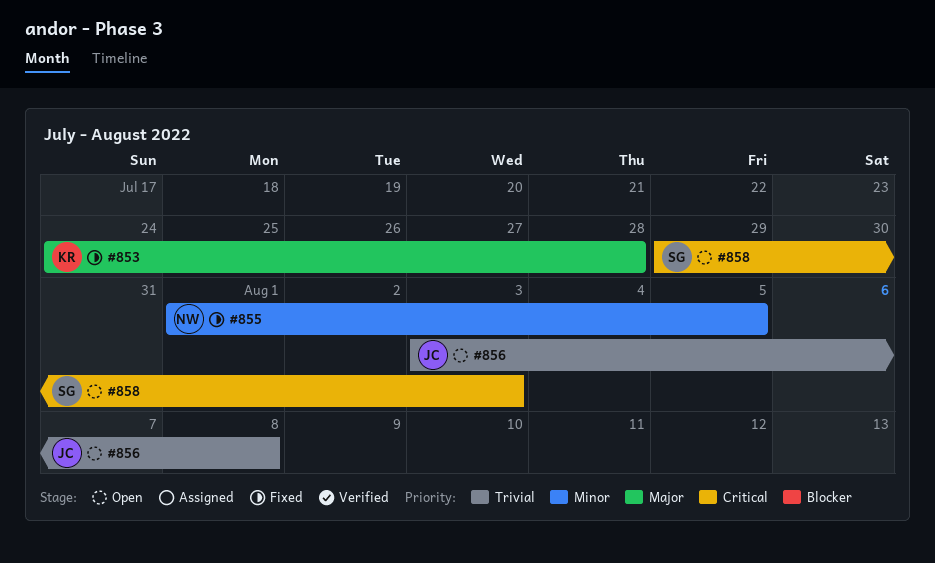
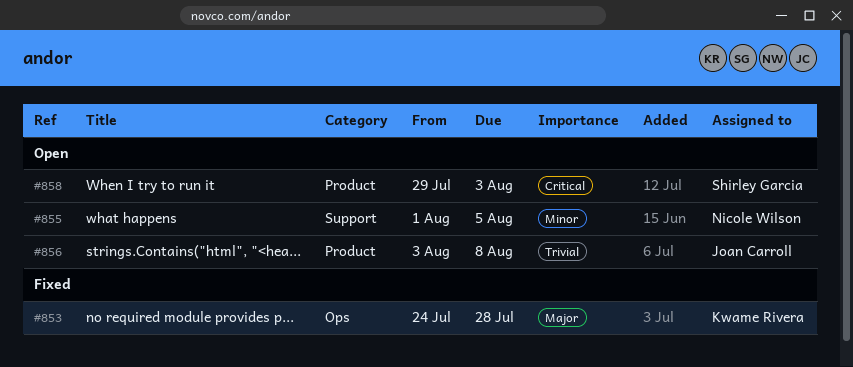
#855, status: Fixed -> Open

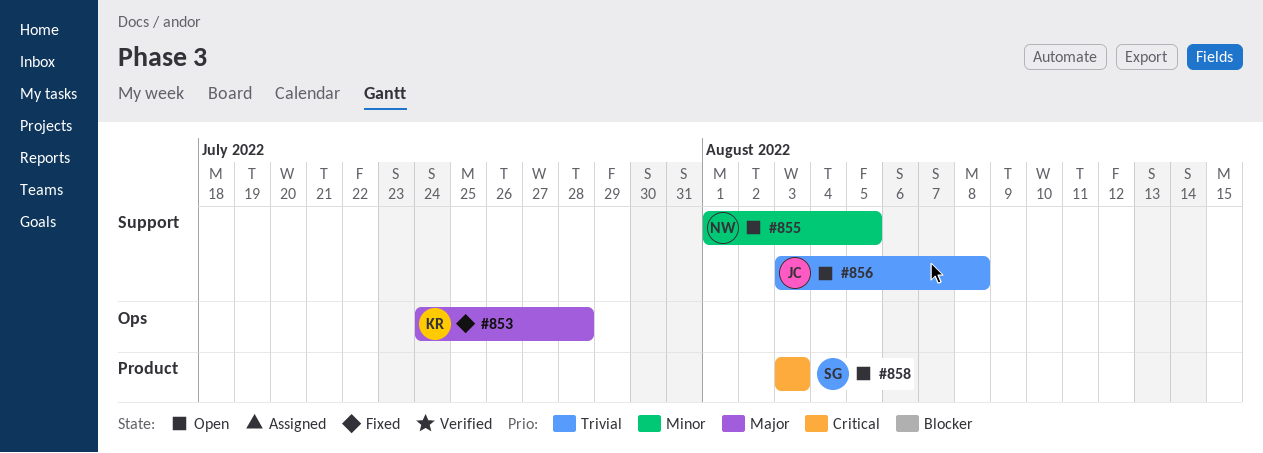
#856, label: Product -> Support
#858, start: Jul 29 -> Aug 3

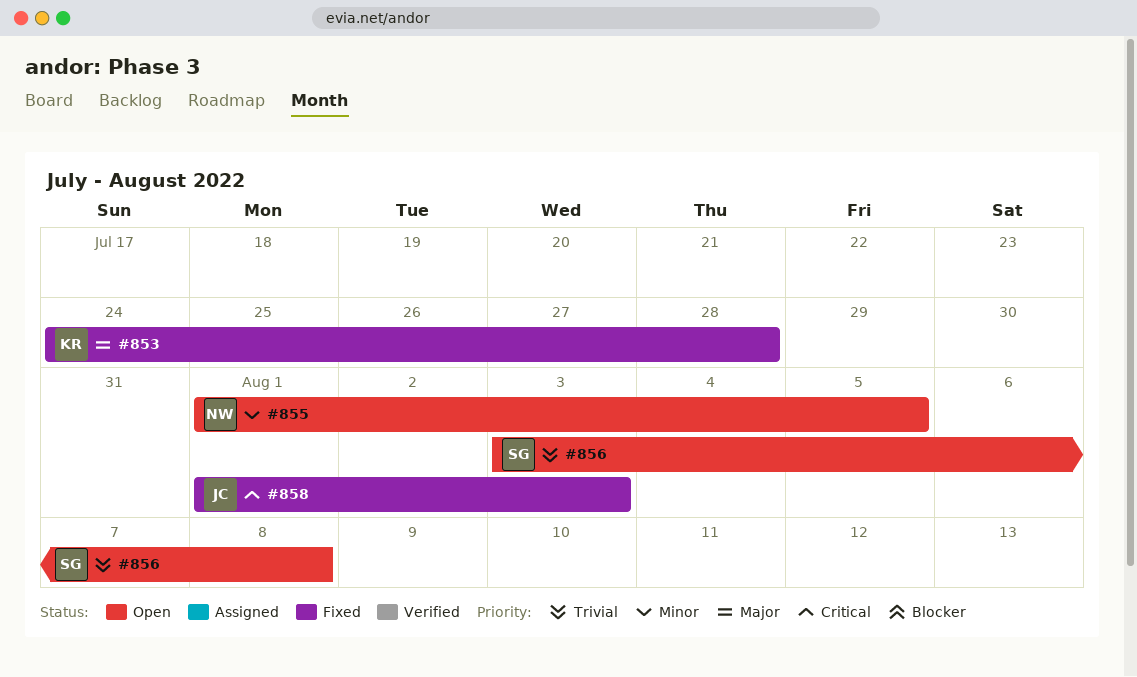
#856, owner: JC -> SG
#858, status: Open -> Fixed
#858, owner: SG -> JC
#858, start: Aug 3 -> Aug 1

